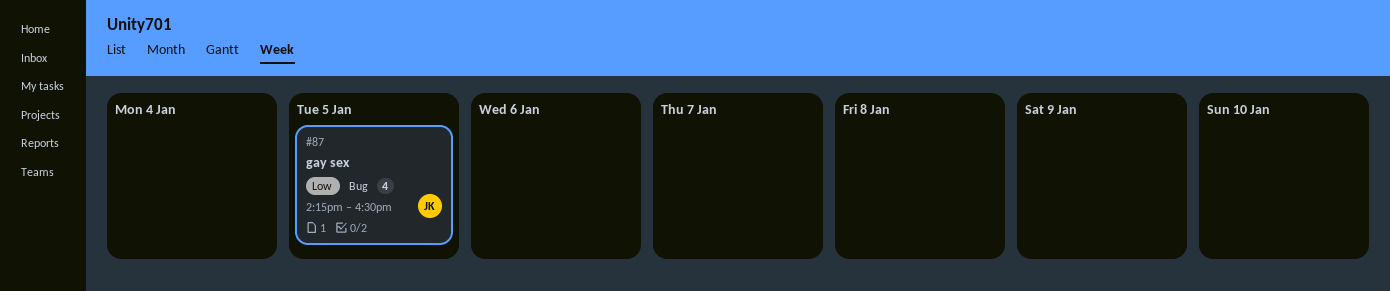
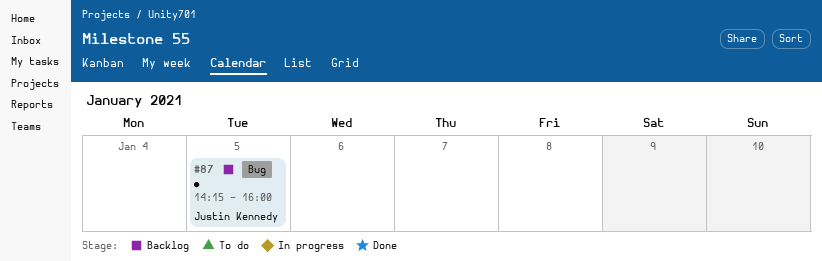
#87, estimate: 4 -> 1
#87, ends: 16:30 -> 16:00

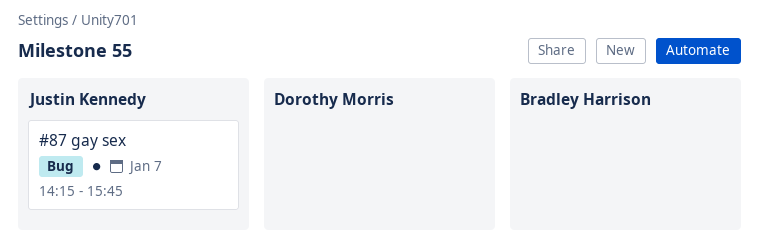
#87, day: Jan 5 -> Jan 7
#87, ends: 16:00 -> 15:45

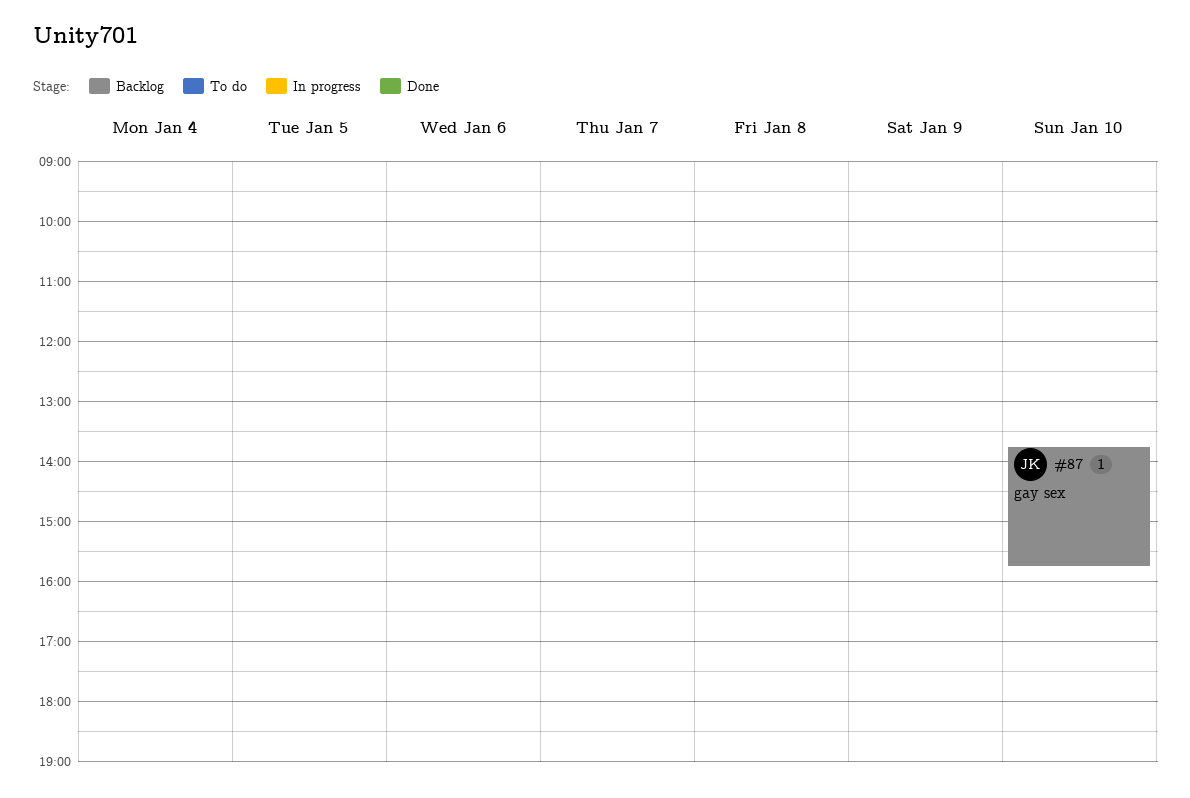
#87, day: Jan 7 -> Jan 10
#87, begins: 14:15 -> 13:45

